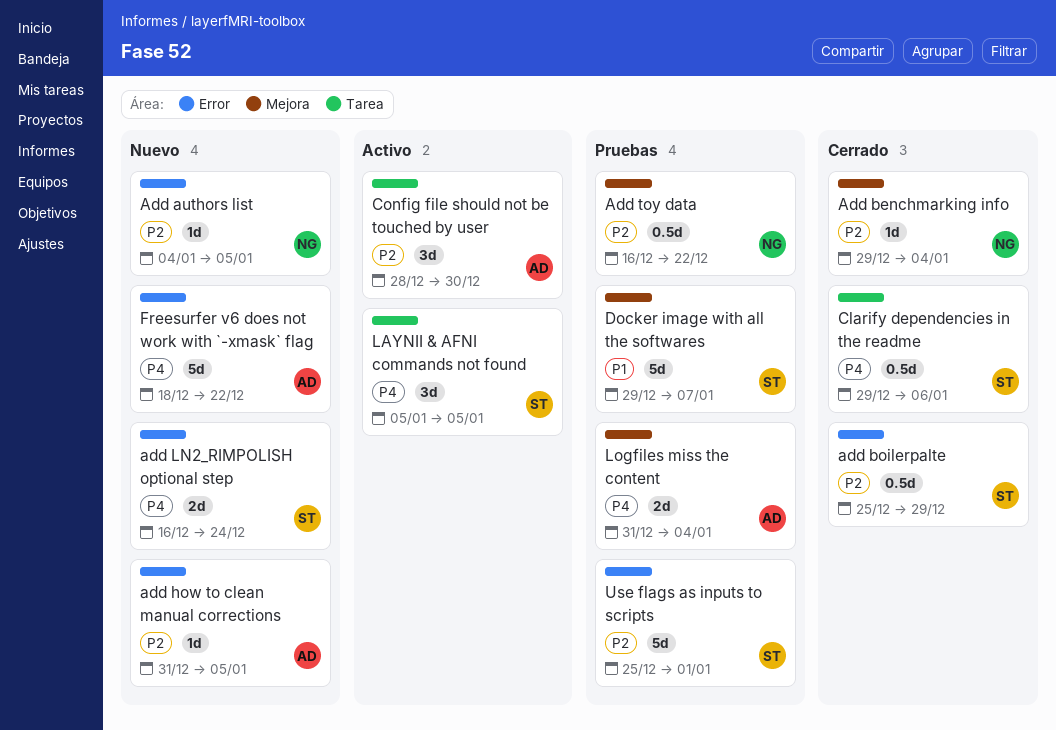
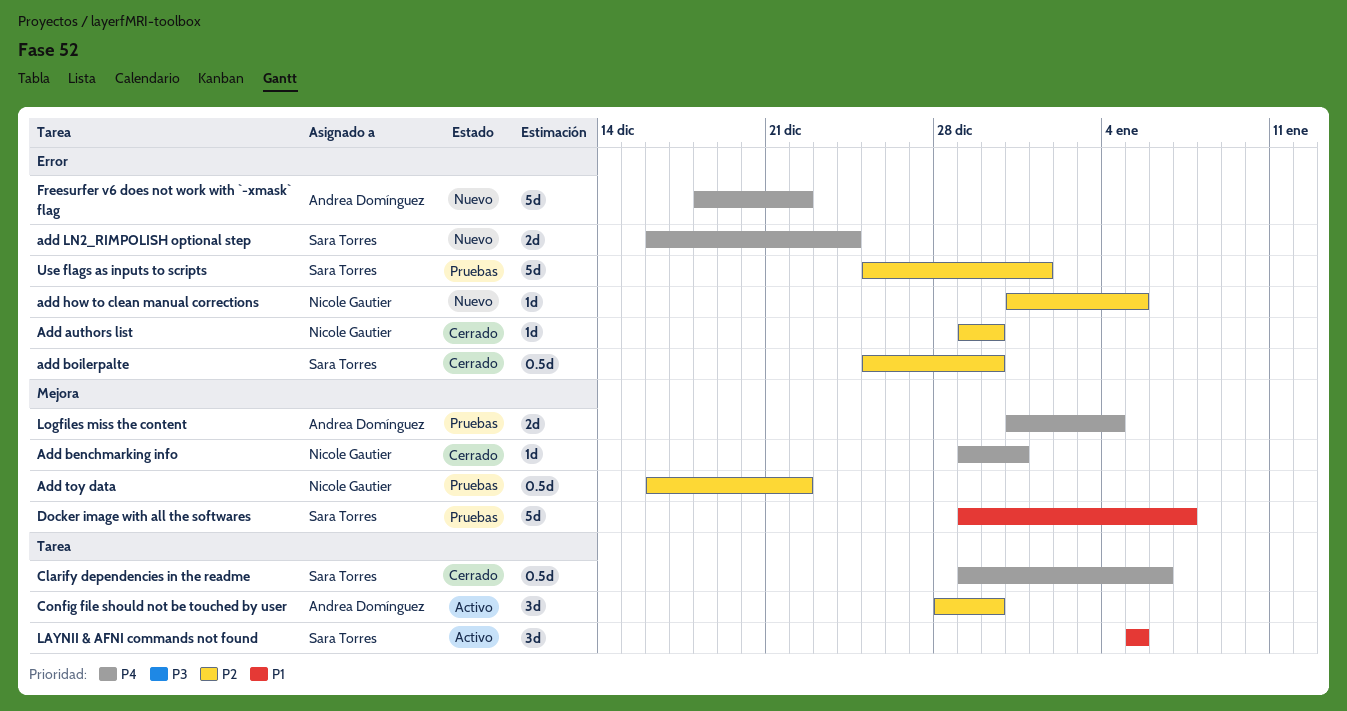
Add authors list, status: Nuevo -> Cerrado
Add authors list, start: Jan 4 -> Dec 29
Add authors list, due: Jan 5 -> Dec 30
Add benchmarking info, priority: P2 -> P4
Add benchmarking info, due: Jan 4 -> Dec 31
add boilerpalte, due: Dec 29 -> Dec 30
add how to clean manual corrections, owner: Andrea Domínguez -> Nicole Gautier
LAYNII & AFNI commands not found, priority: P4 -> P1

